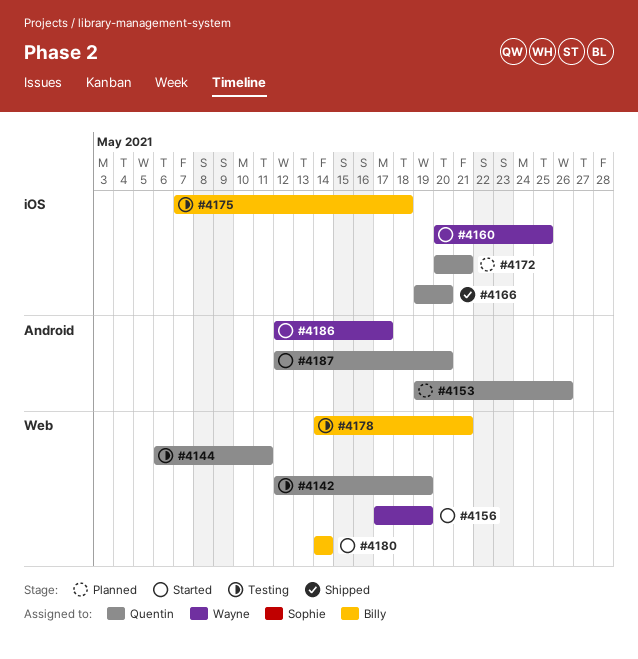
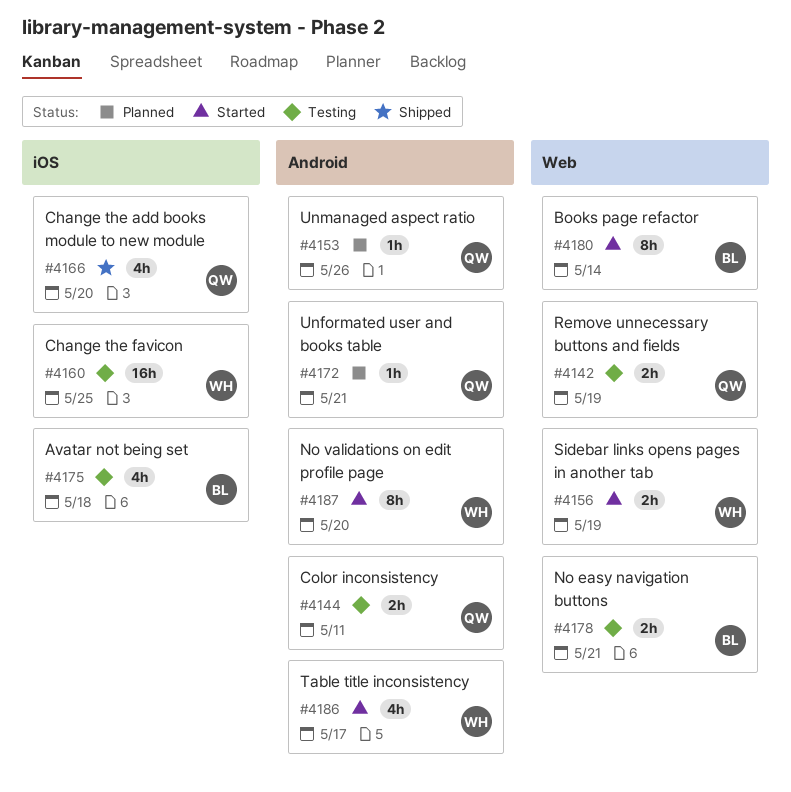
#4144, label: Web -> Android
#4160, status: Started -> Testing
#4172, label: iOS -> Android
#4187, owner: Quentin -> Wayne

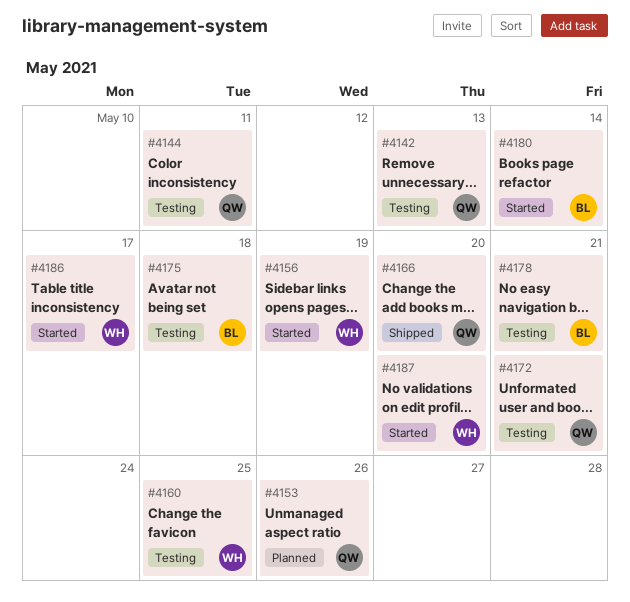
#4142, due: May 19 -> May 13
#4172, status: Planned -> Testing

